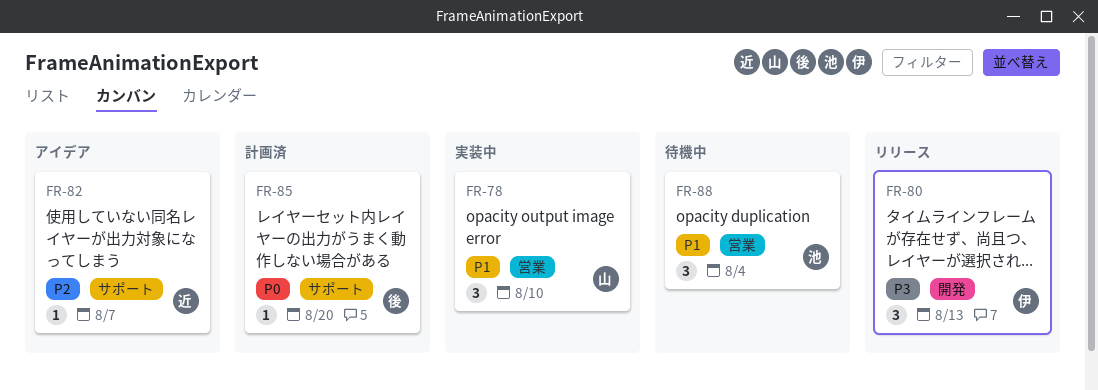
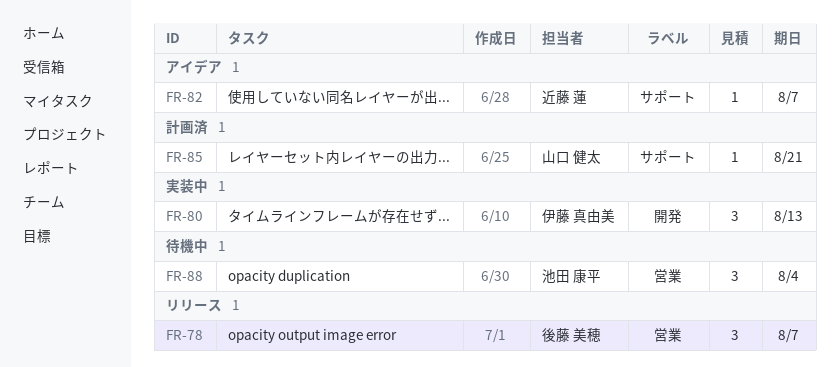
FR-78, status: 実装中 -> リリース
FR-78, owner: 山口 健太 -> 後藤 美穂
FR-78, due: Aug 10 -> Aug 7
FR-80, status: リリース -> 実装中
FR-85, owner: 後藤 美穂 -> 山口 健太
FR-85, due: Aug 20 -> Aug 21

